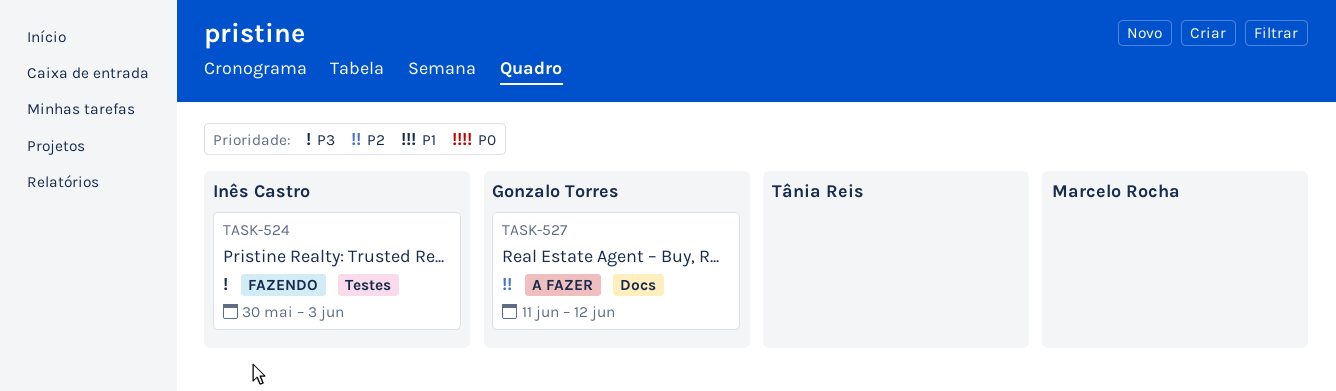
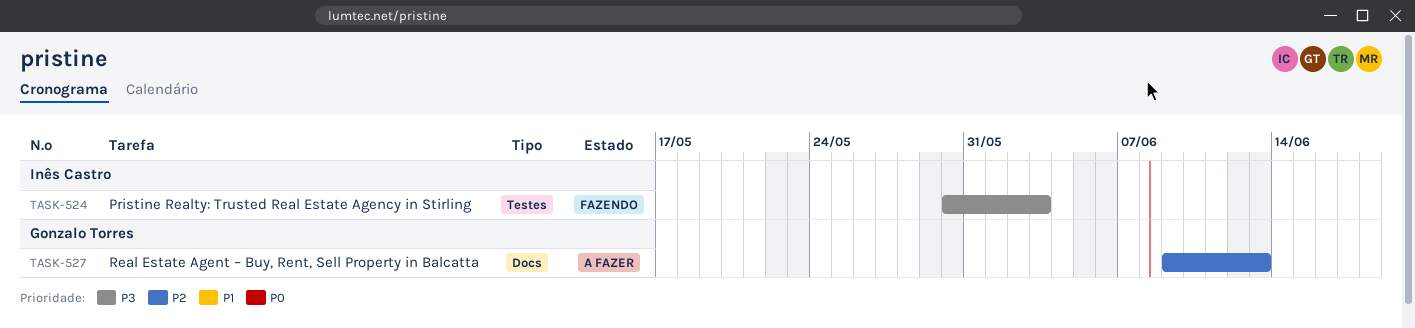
TASK-527, start: Jun 11 -> Jun 9
TASK-527, due: Jun 12 -> Jun 13

